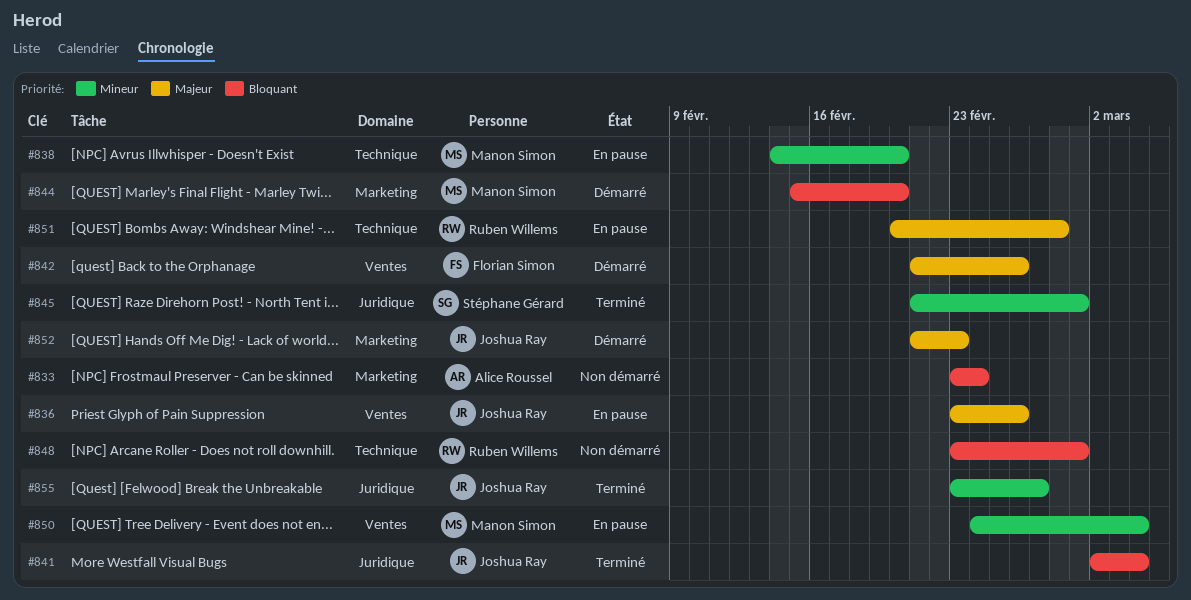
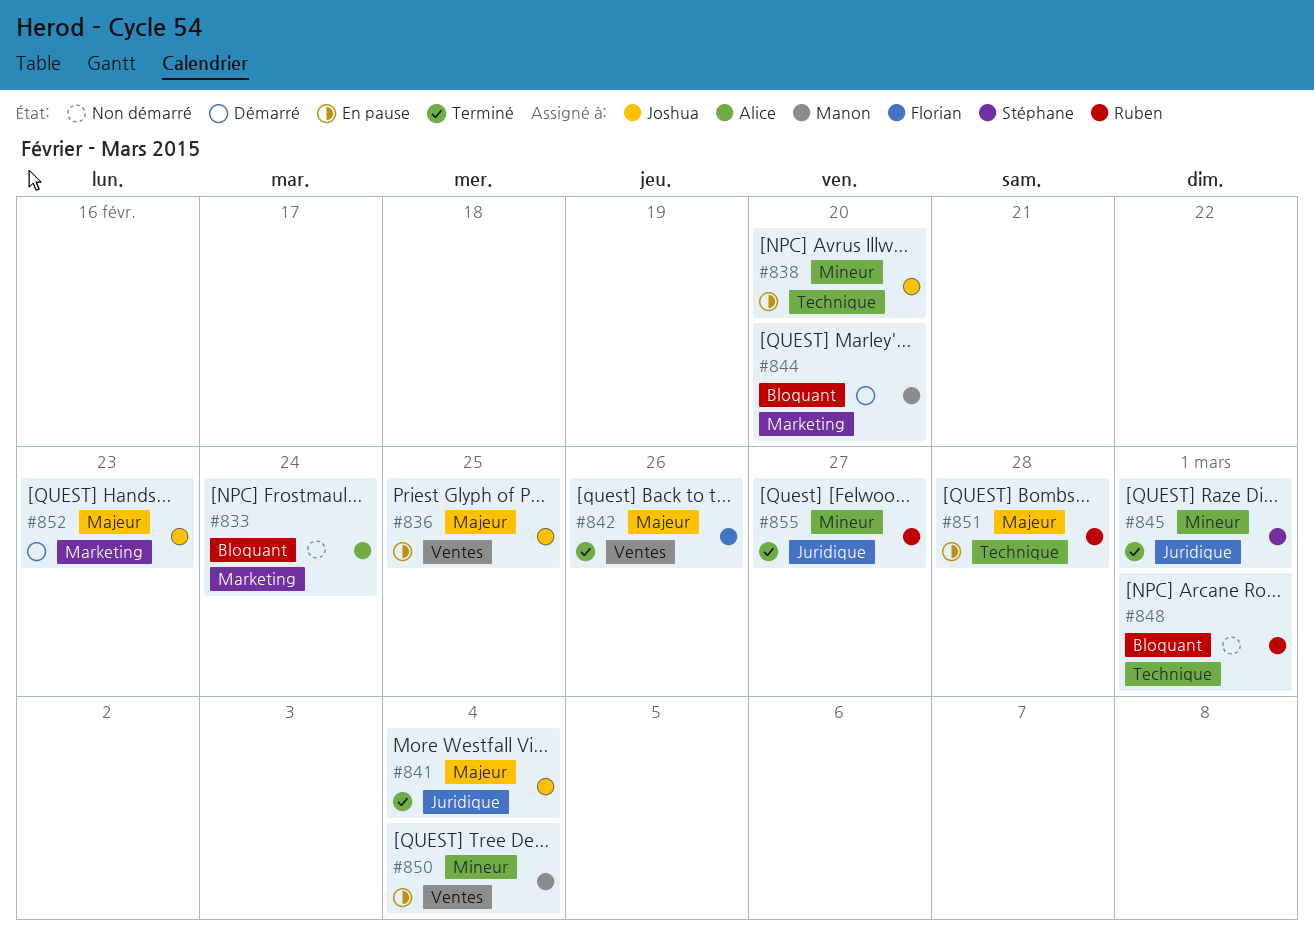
#836, due: Feb 26 -> Feb 25
#838, owner: Manon Simon -> Joshua Ray
#841, priority: Bloquant -> Majeur
#842, status: Démarré -> Terminé
#855, owner: Joshua Ray -> Ruben Willems

